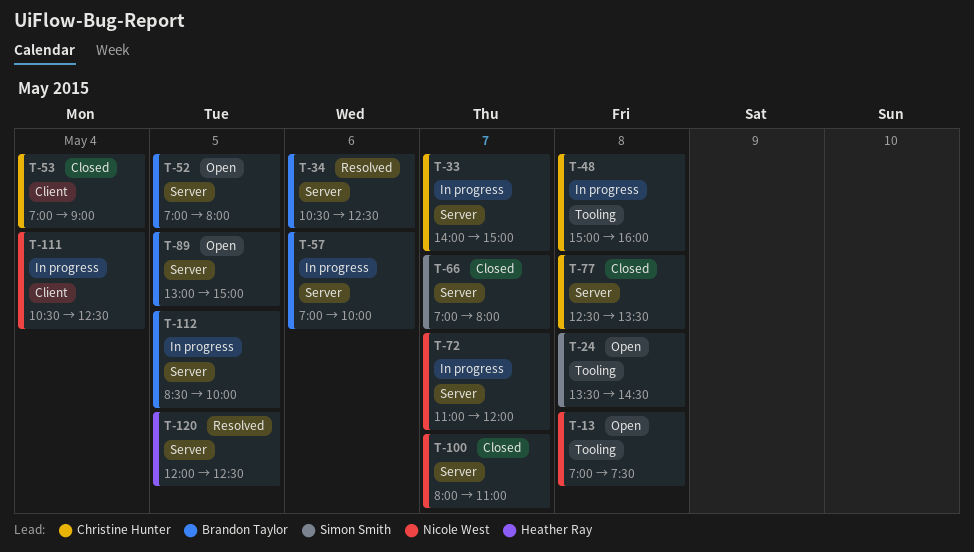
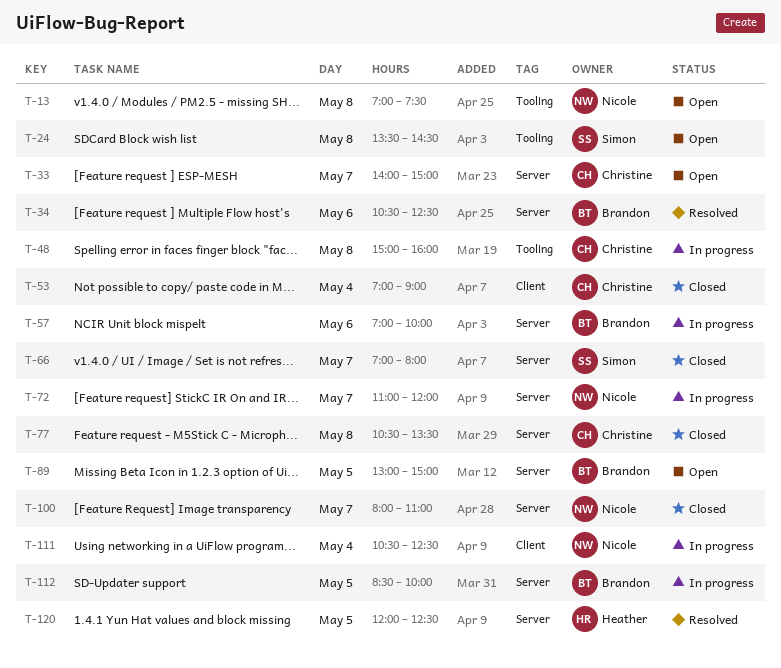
T-33, status: In progress -> Open
T-52: present -> none
T-77, begins: 12:30 -> 10:30

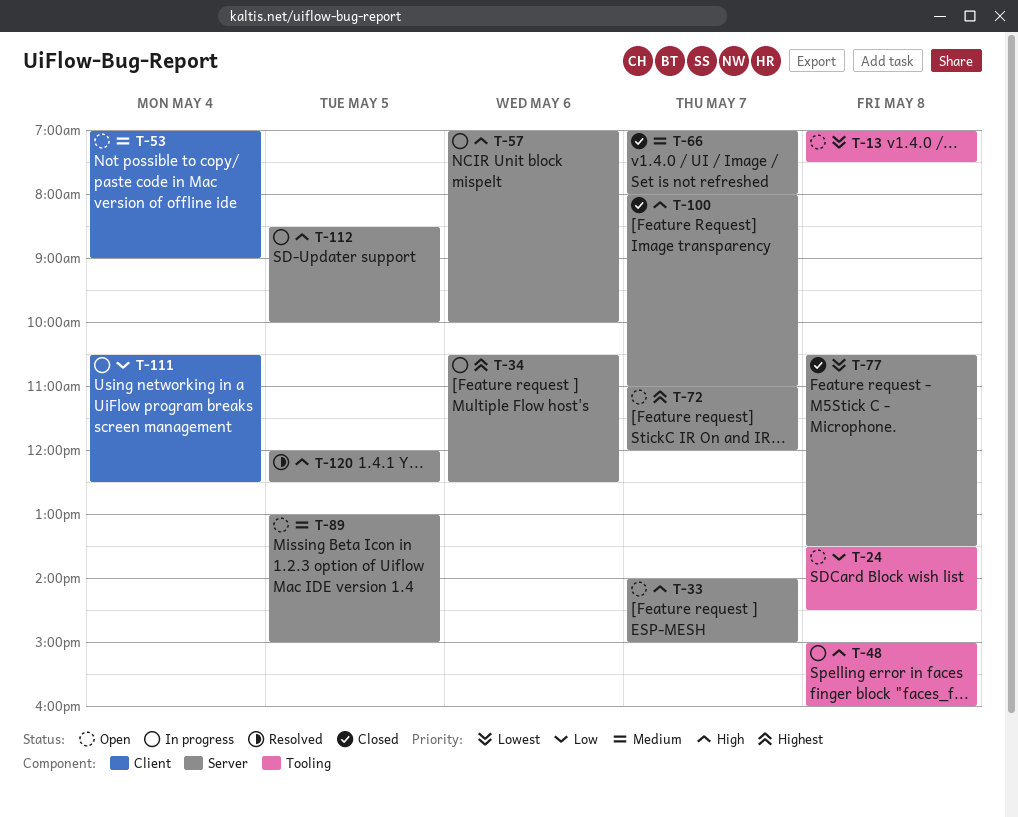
T-34, status: Resolved -> In progress
T-53, status: Closed -> Open
T-72, status: In progress -> Open

